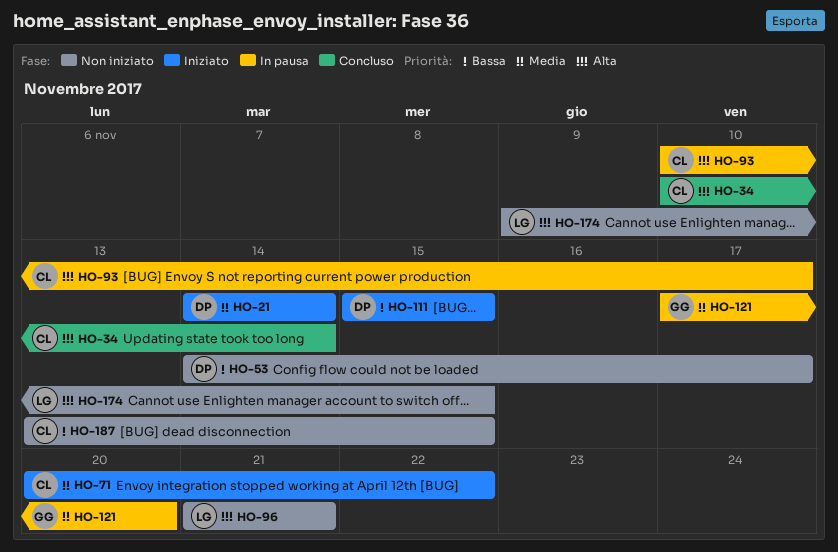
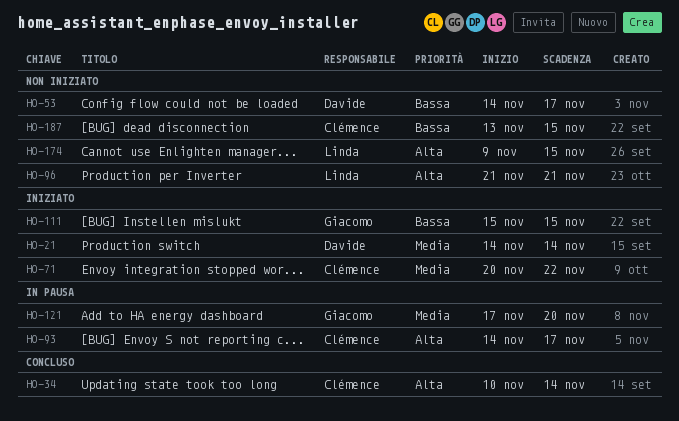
HO-93, start: Nov 10 -> Nov 14
HO-111, owner: Davide -> Giacomo

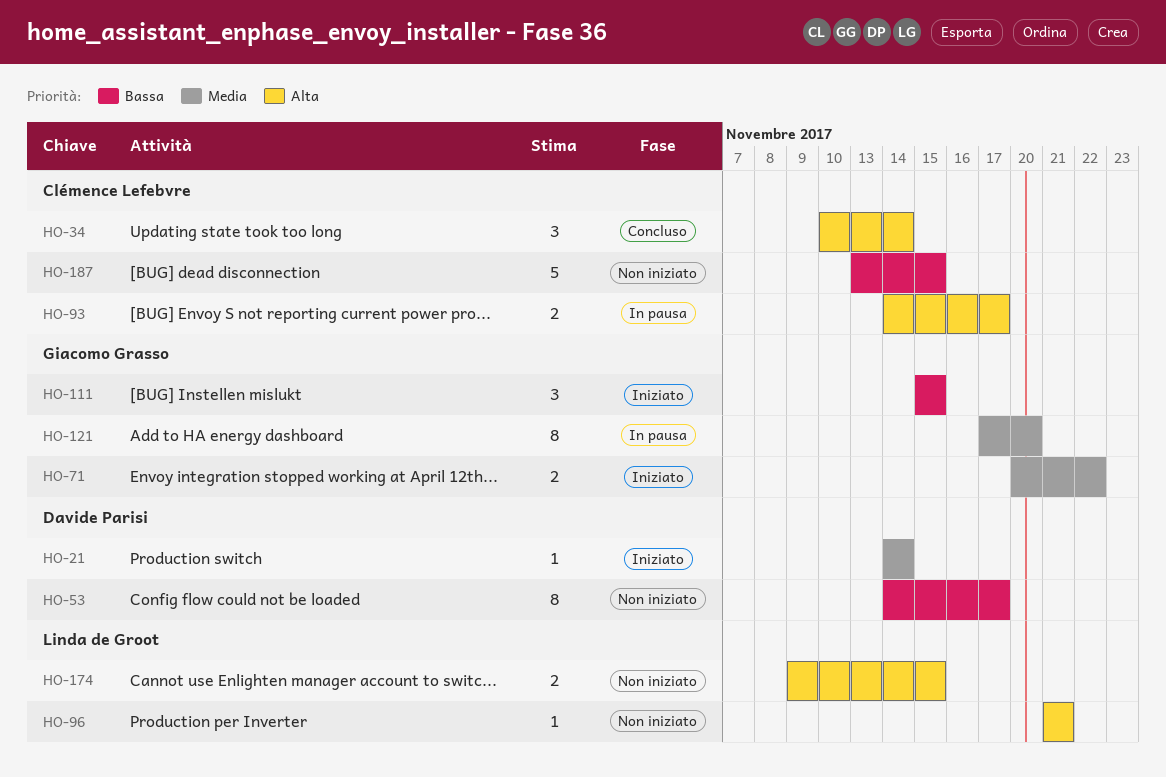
HO-71, owner: Clémence Lefebvre -> Giacomo Grasso

